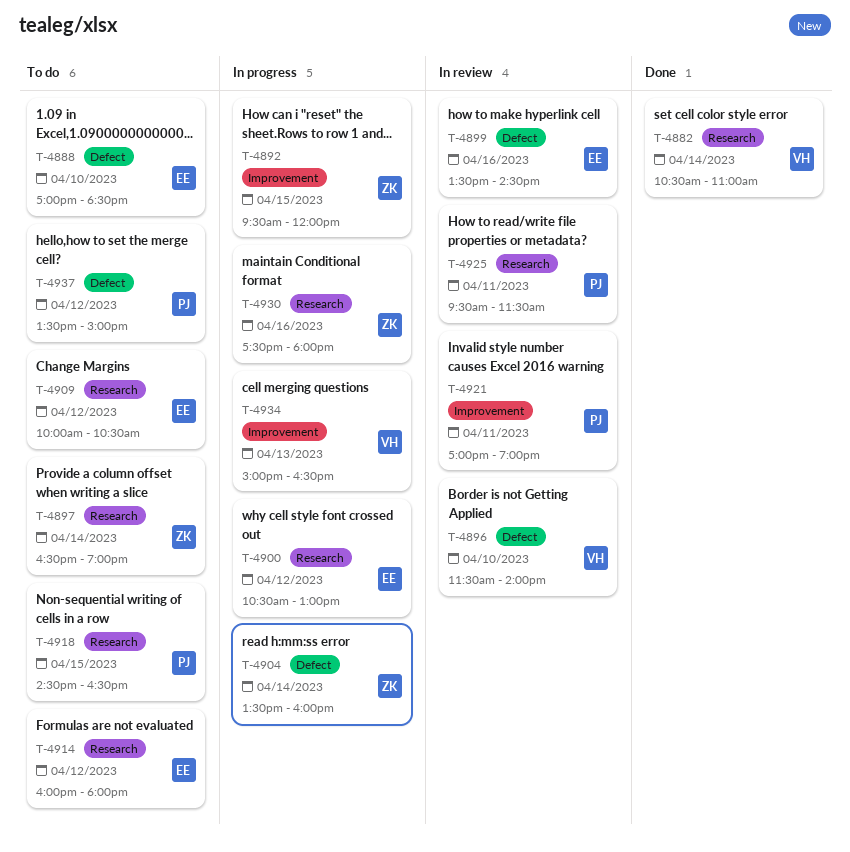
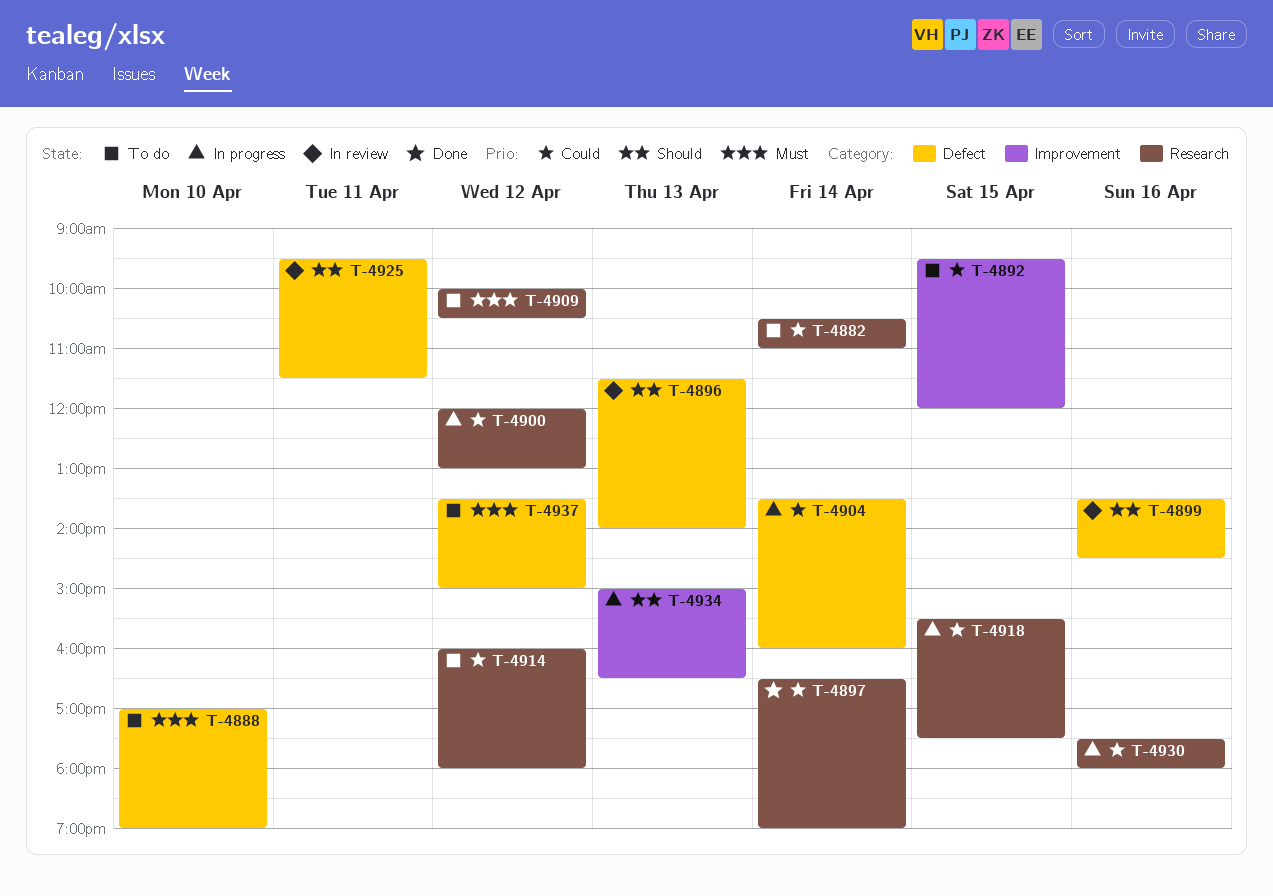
T-4882, status: Done -> To do
T-4888, ends: 18:30 -> 19:00
T-4892, status: In progress -> To do
T-4896, day: Apr 10 -> Apr 13
T-4897, status: To do -> Done
T-4900, begins: 10:30 -> 12:00
T-4918, status: To do -> In progress
T-4918, begins: 14:30 -> 15:30
T-4918, ends: 16:30 -> 17:30
T-4921: present -> none
T-4925, label: Research -> Defect

